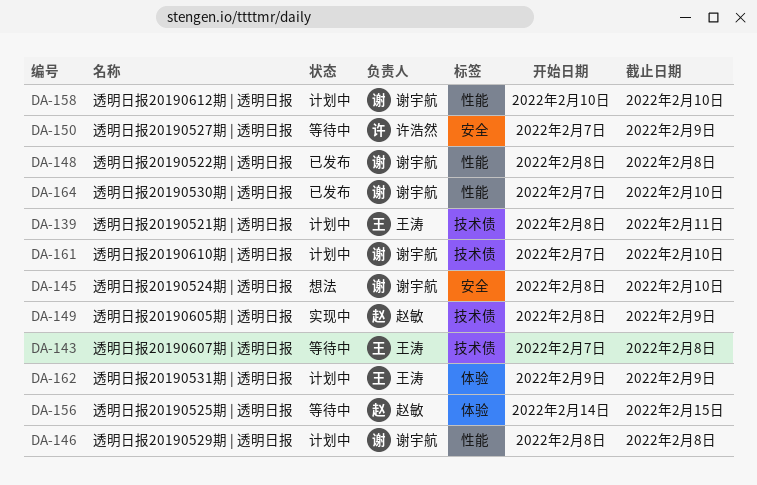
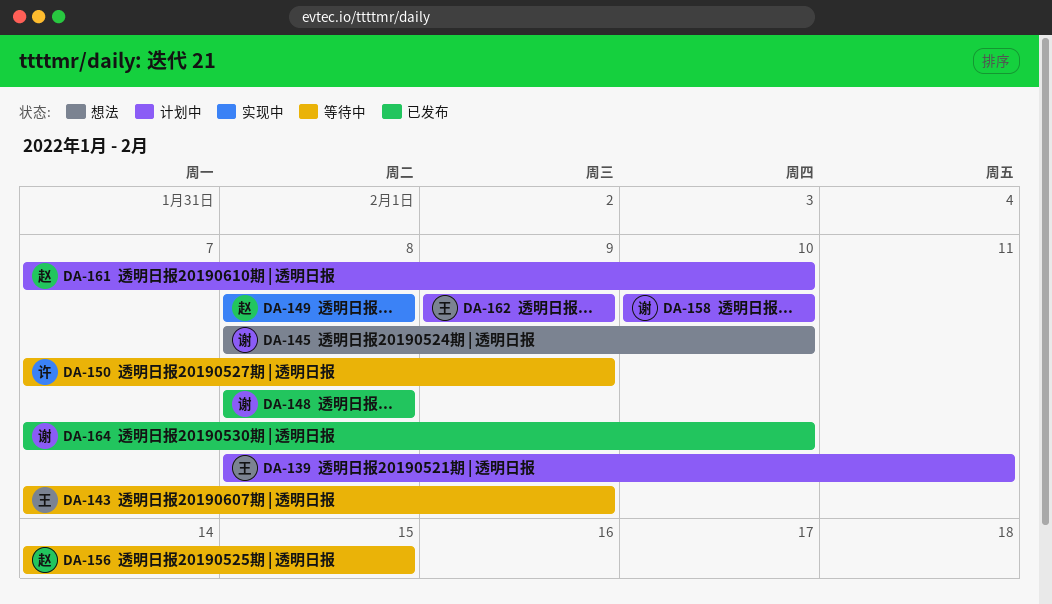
DA-143, due: Feb 8 -> Feb 9
DA-146: present -> none
DA-149, due: Feb 9 -> Feb 8
DA-161, owner: 谢宇航 -> 赵敏

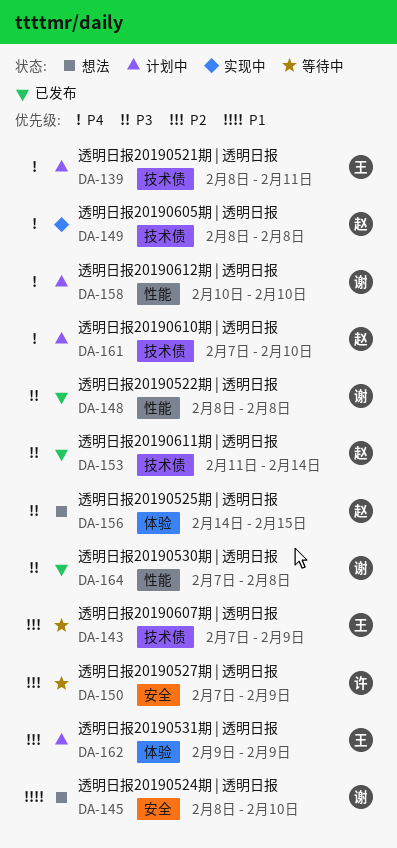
DA-153: none -> present
DA-156, status: 等待中 -> 想法
DA-164, due: Feb 10 -> Feb 8

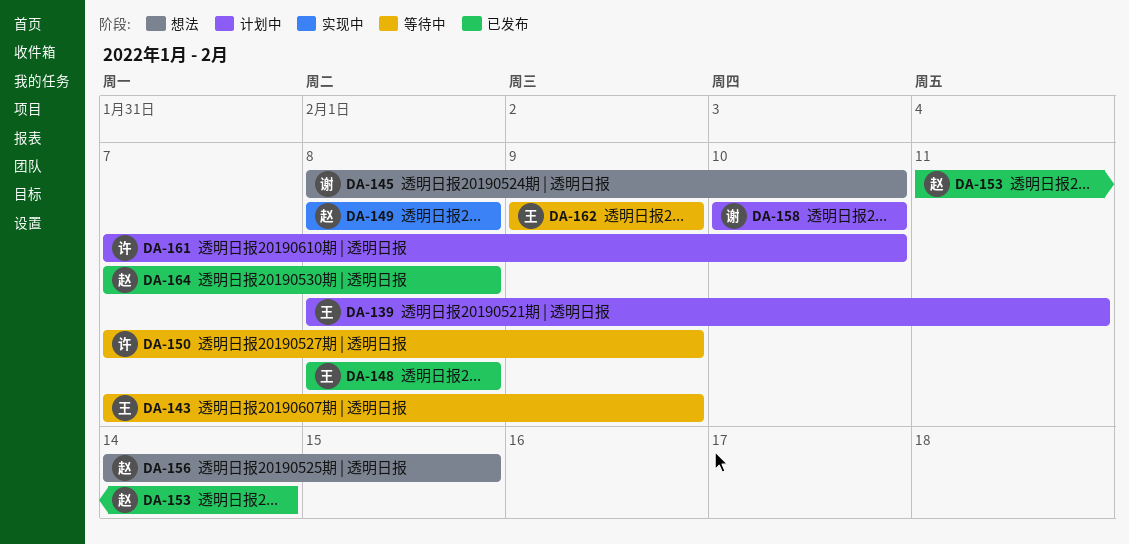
DA-148, owner: 谢 -> 王
DA-161, owner: 赵 -> 许
DA-162, status: 计划中 -> 等待中
DA-164, owner: 谢 -> 赵

